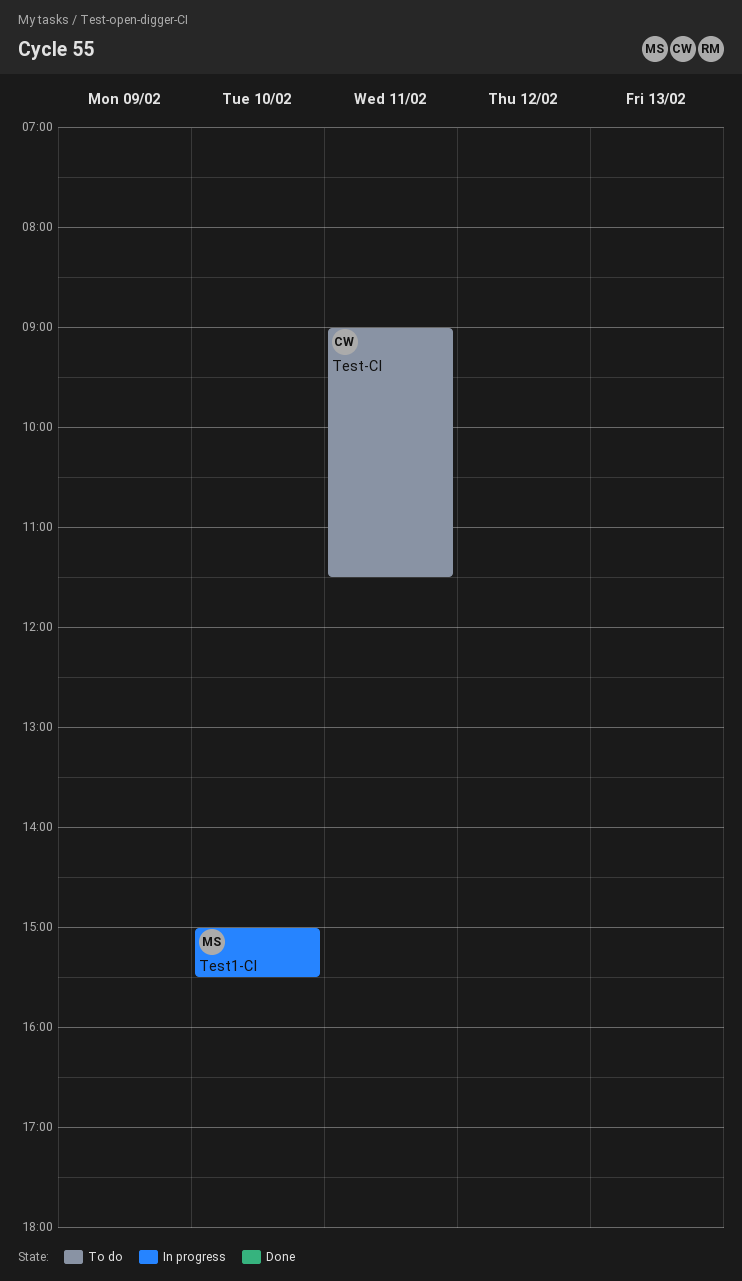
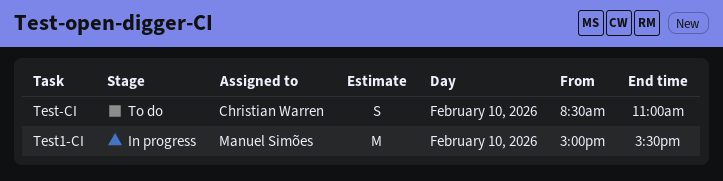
Test-CI, day: Feb 11 -> Feb 10
Test-CI, begins: 09:00 -> 08:30
Test-CI, ends: 11:30 -> 11:00

